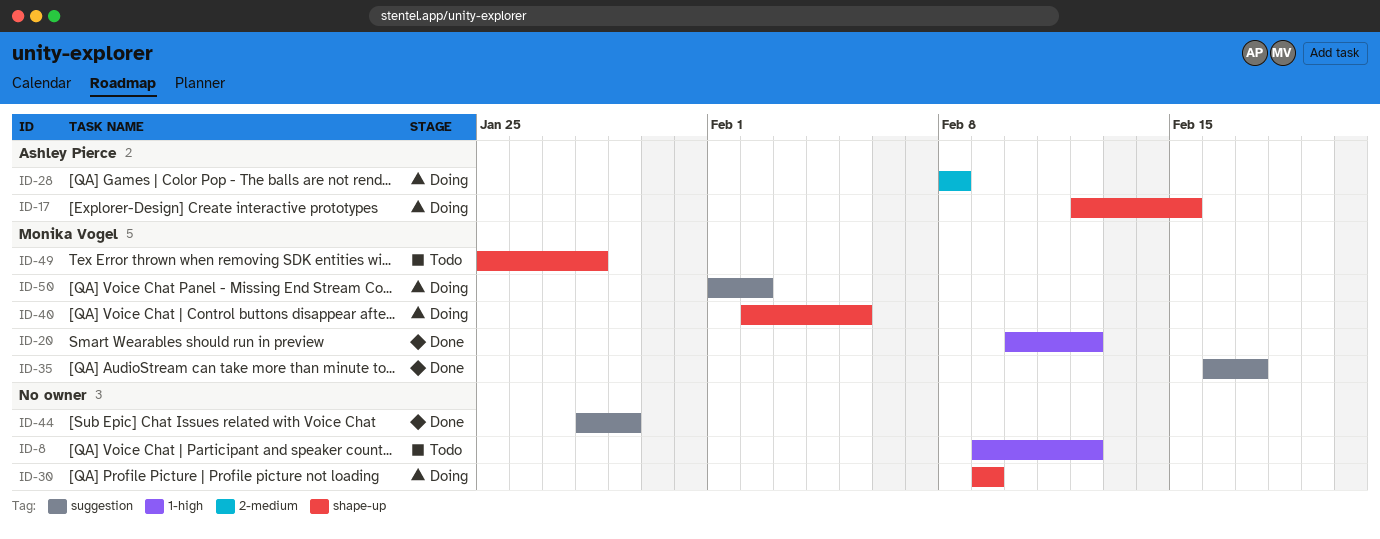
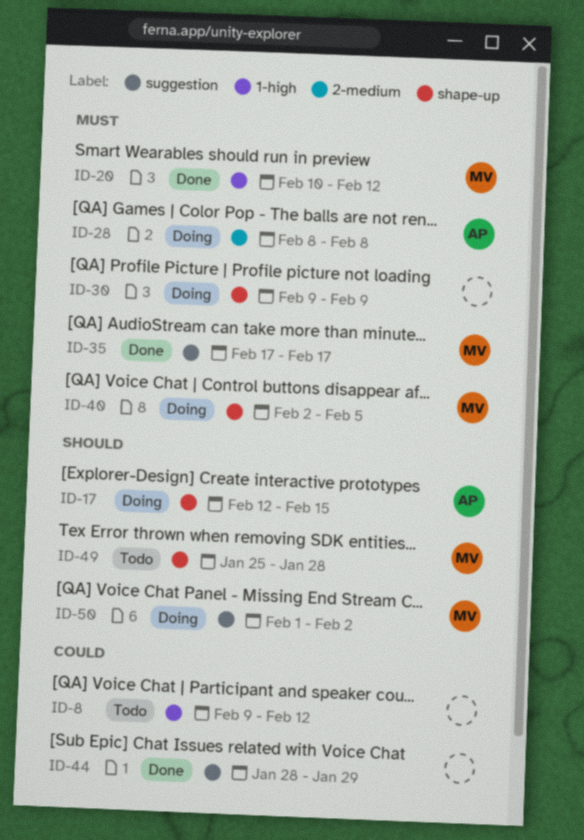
ID-35, start: Feb 16 -> Feb 17

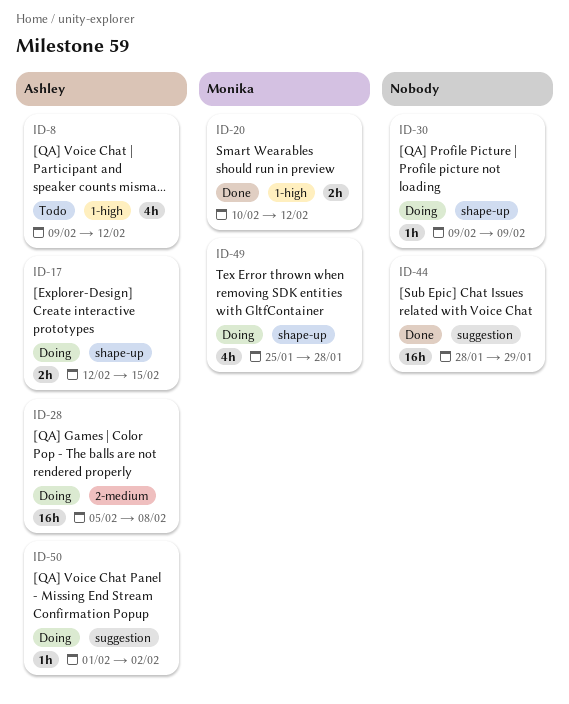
ID-8, owner: none -> Ashley
ID-28, start: Feb 8 -> Feb 5
ID-35: present -> none
ID-40: present -> none
ID-49, status: Todo -> Doing
ID-50, owner: Monika -> Ashley

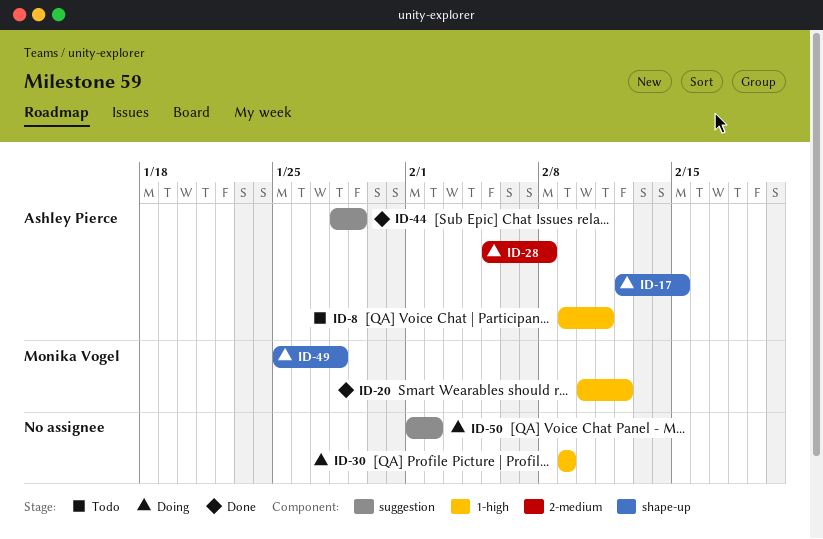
ID-8, due: Feb 12 -> Feb 11
ID-30, label: shape-up -> 1-high
ID-44, owner: none -> Ashley Pierce
ID-50, owner: Ashley Pierce -> none

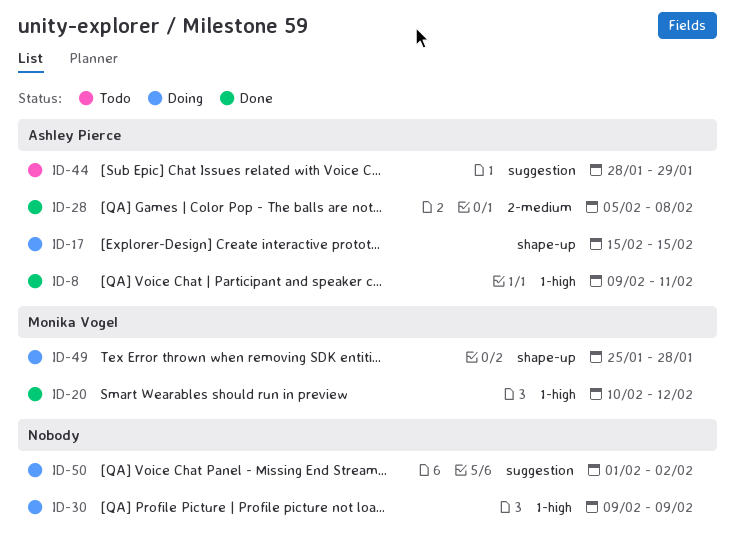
ID-8, status: Todo -> Done
ID-17, start: Feb 12 -> Feb 15
ID-28, status: Doing -> Done
ID-44, status: Done -> Todo

